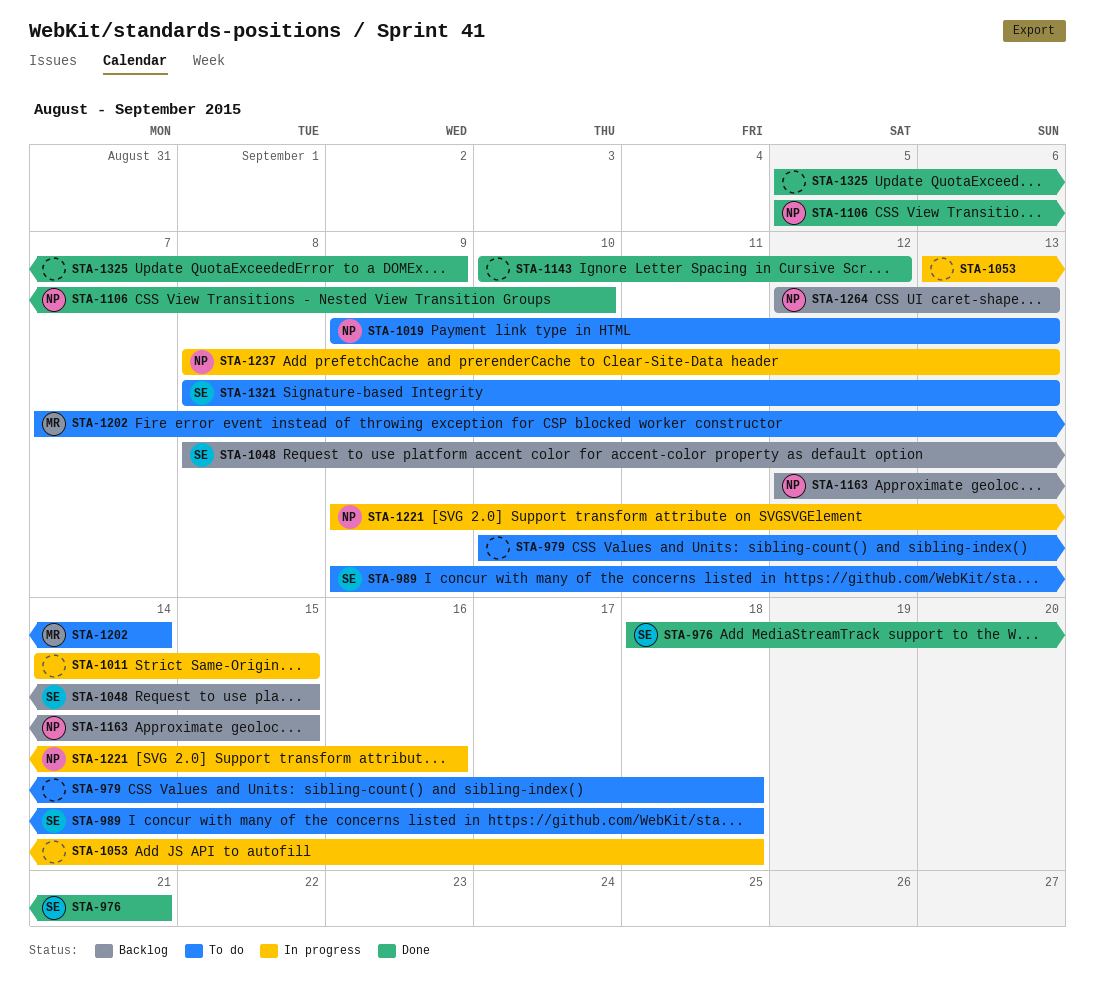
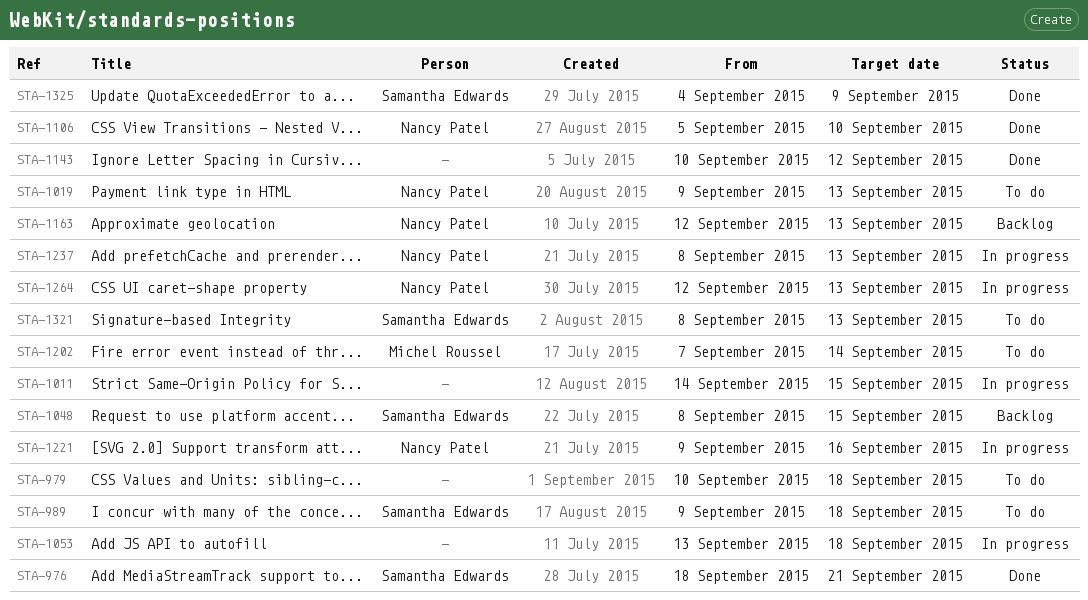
STA-1163, due: Sep 15 -> Sep 13
STA-1264, status: Backlog -> In progress
STA-1325, owner: none -> Samantha Edwards
STA-1325, start: Sep 5 -> Sep 4

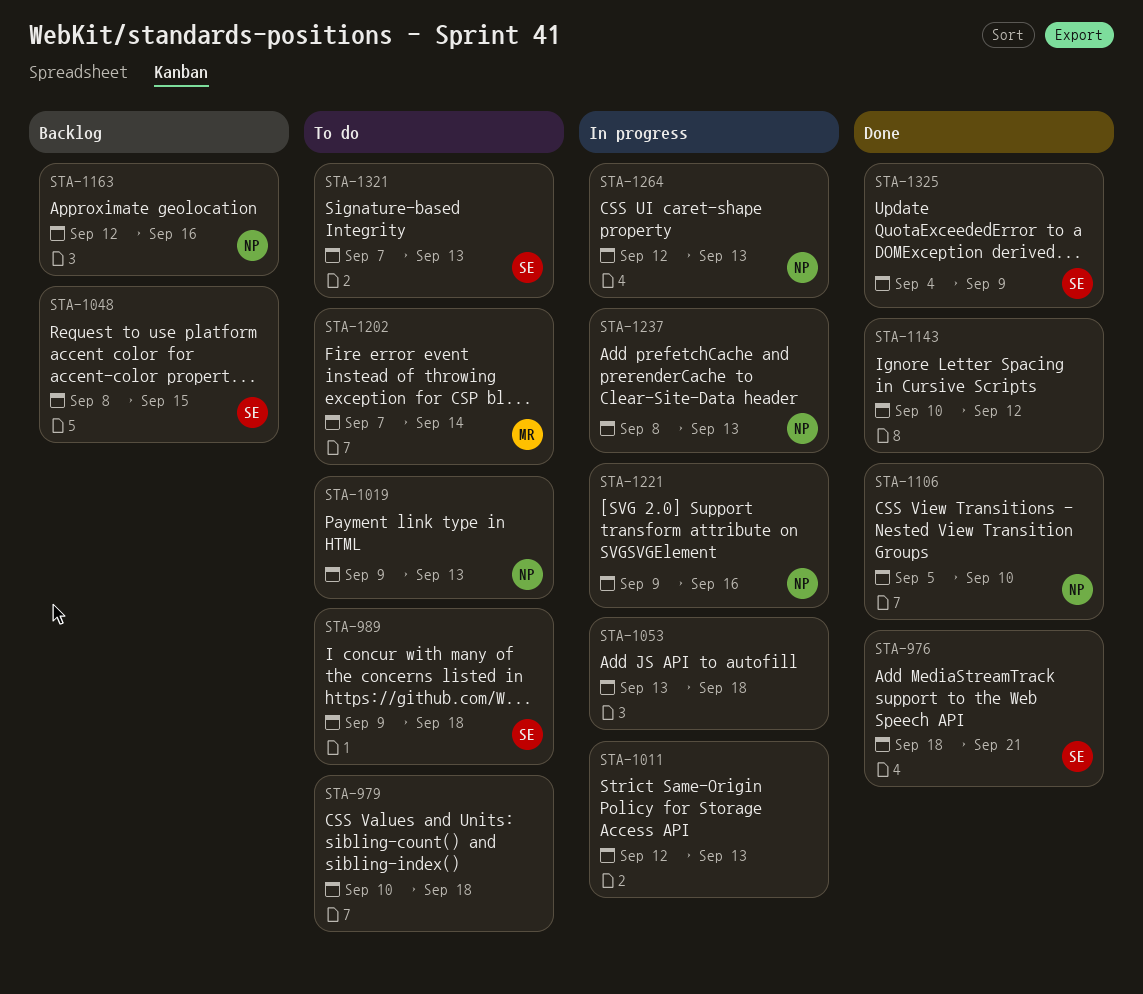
STA-1011, start: Sep 14 -> Sep 12
STA-1011, due: Sep 15 -> Sep 13
STA-1163, due: Sep 13 -> Sep 16
STA-1321, start: Sep 8 -> Sep 7

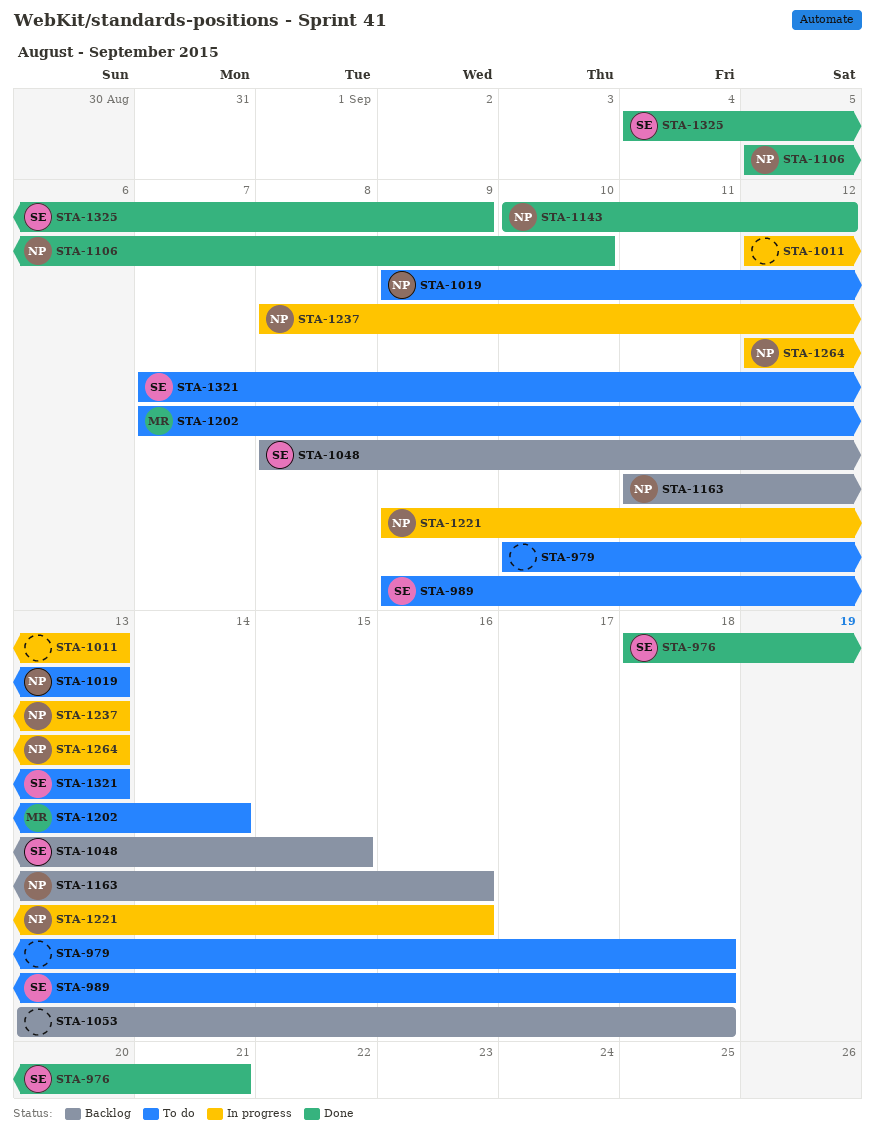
STA-1053, status: In progress -> Backlog
STA-1143, owner: none -> NP
STA-1163, start: Sep 12 -> Sep 11

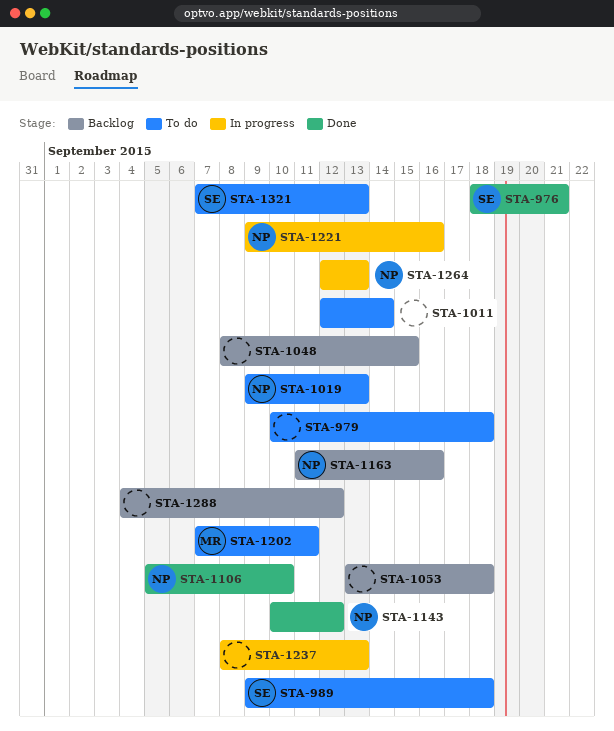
STA-1011, status: In progress -> To do
STA-1011, due: Sep 13 -> Sep 14
STA-1048, owner: SE -> none
STA-1202, due: Sep 14 -> Sep 11
STA-1237, owner: NP -> none
STA-1288: none -> present
STA-1325: present -> none

